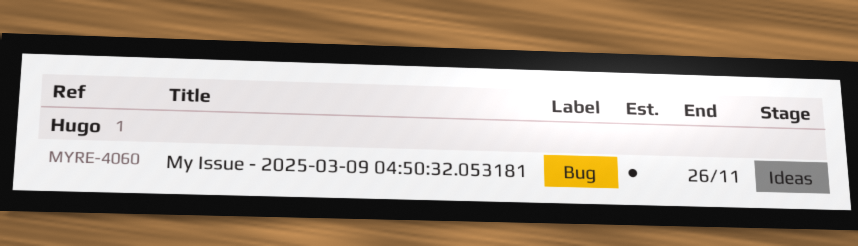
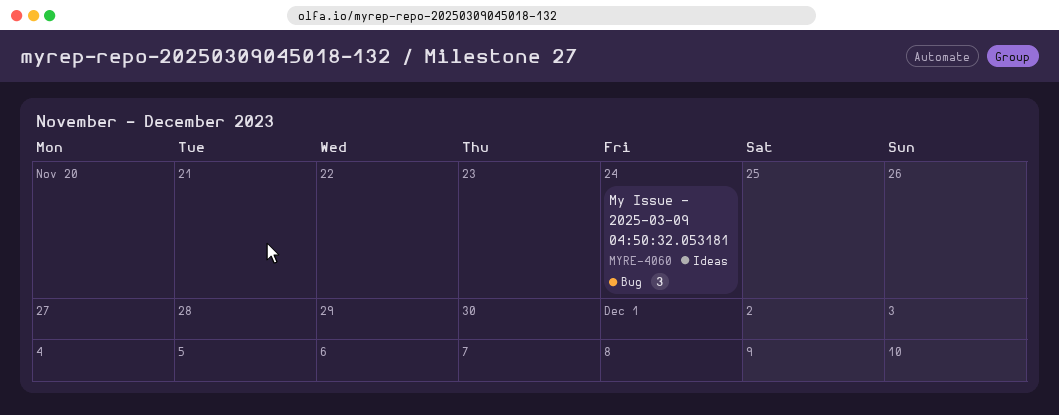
MYRE-4060, estimate: 1 -> 3
MYRE-4060, due: Nov 26 -> Nov 24

